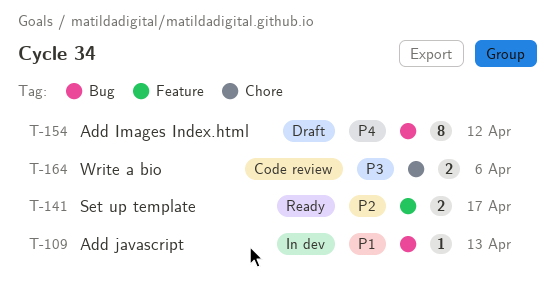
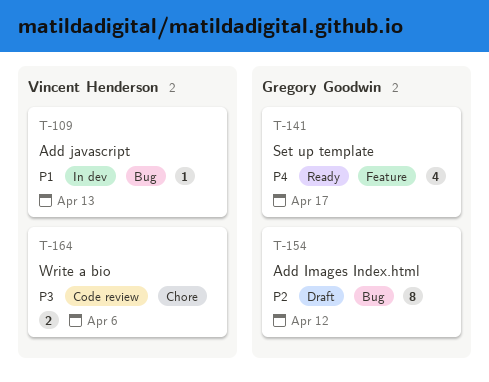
T-141, priority: P2 -> P4
T-141, estimate: 2 -> 4
T-154, priority: P4 -> P2

